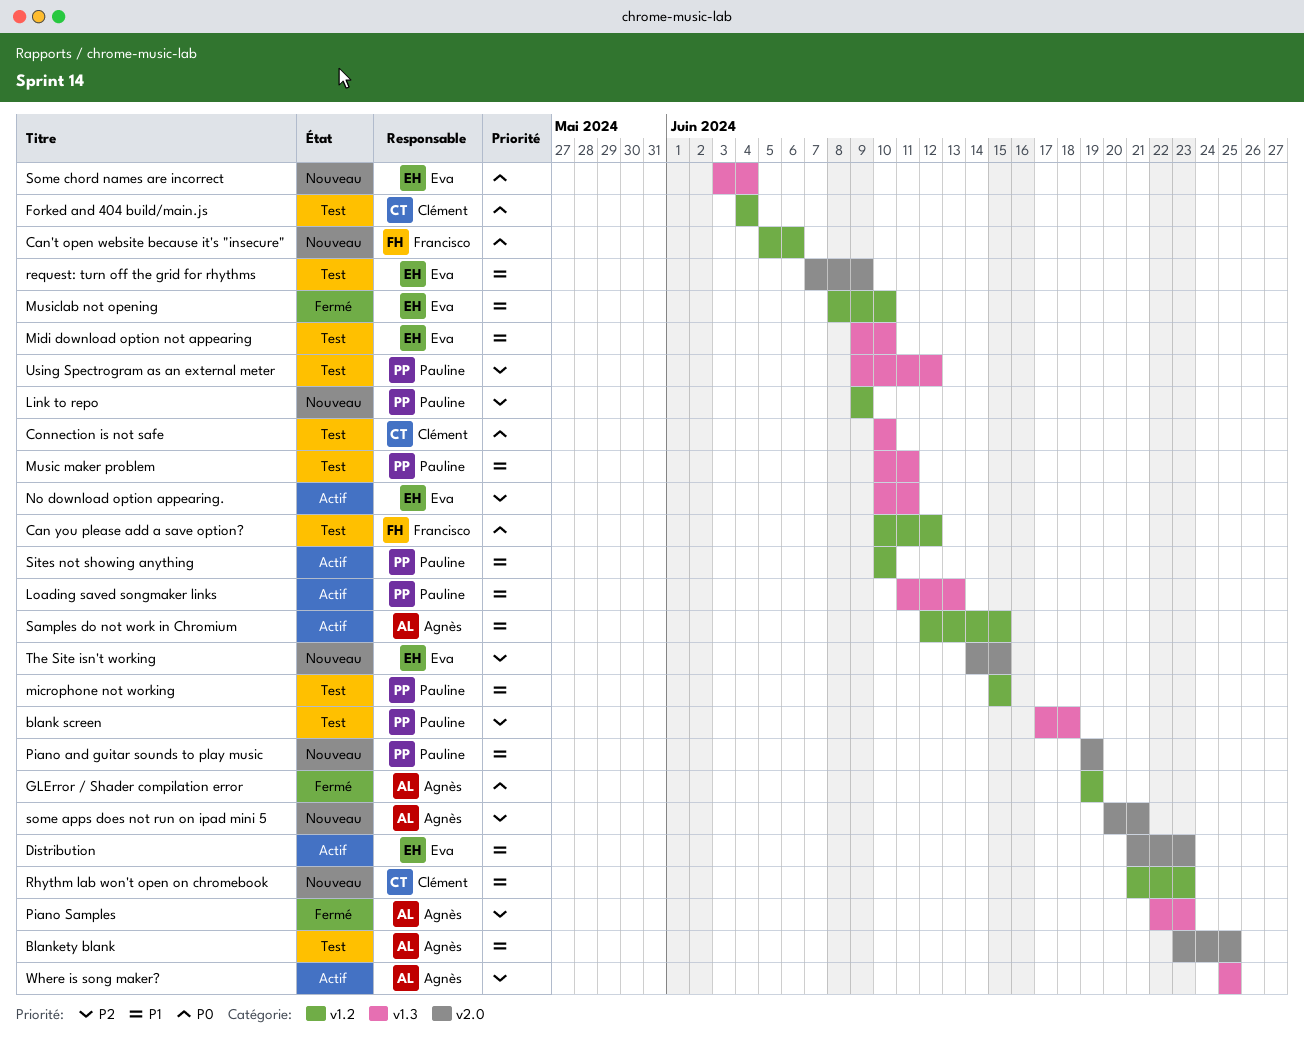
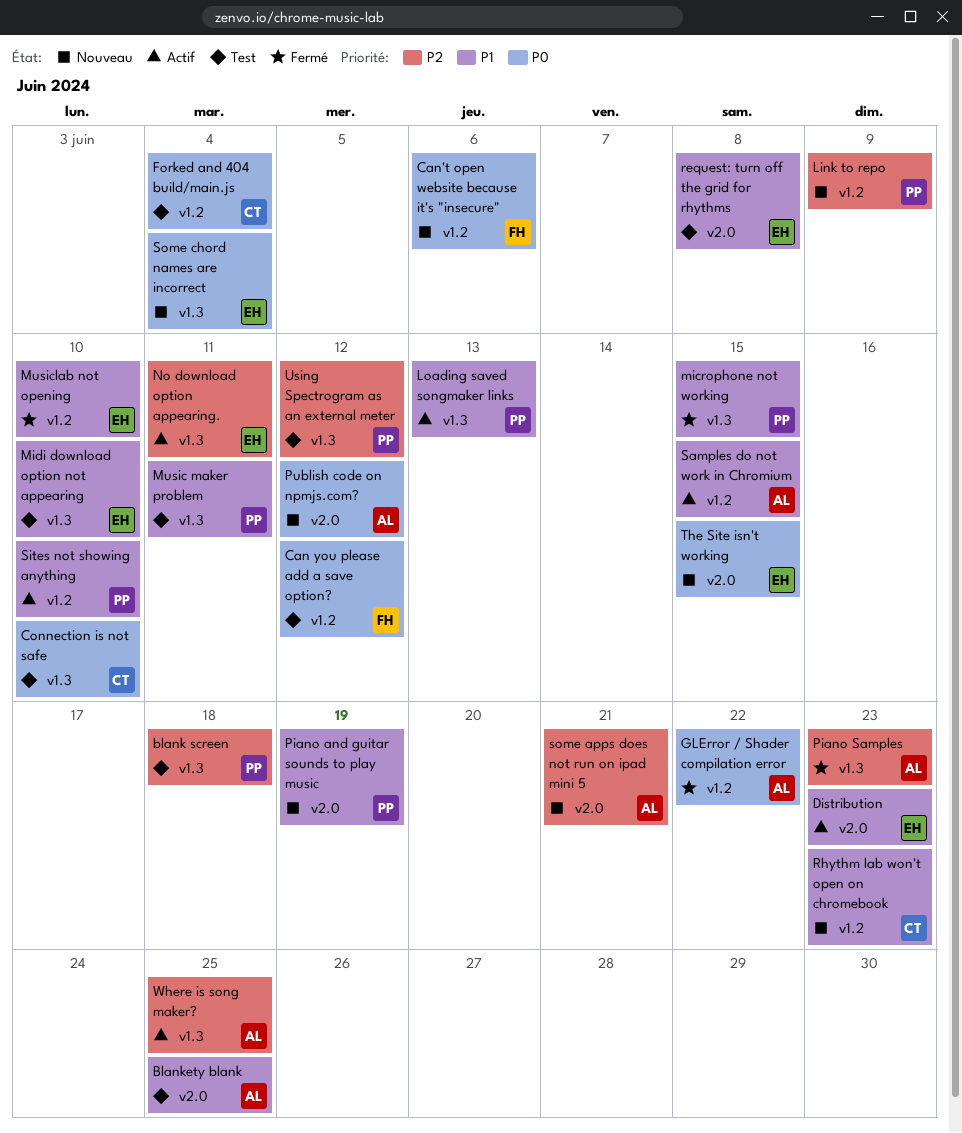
GLError / Shader compilation error, due: Jun 19 -> Jun 22
microphone not working, status: Test -> Fermé
microphone not working, label: v1.2 -> v1.3
Publish code on npmjs.com?: none -> present
request: turn off the grid for rhythms, due: Jun 9 -> Jun 8
The Site isn't working, priority: P2 -> P0

